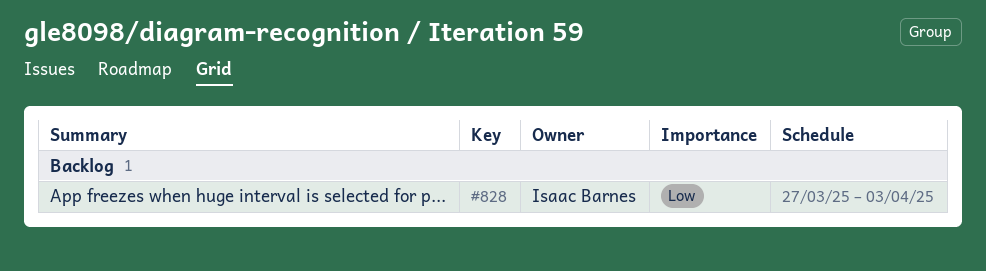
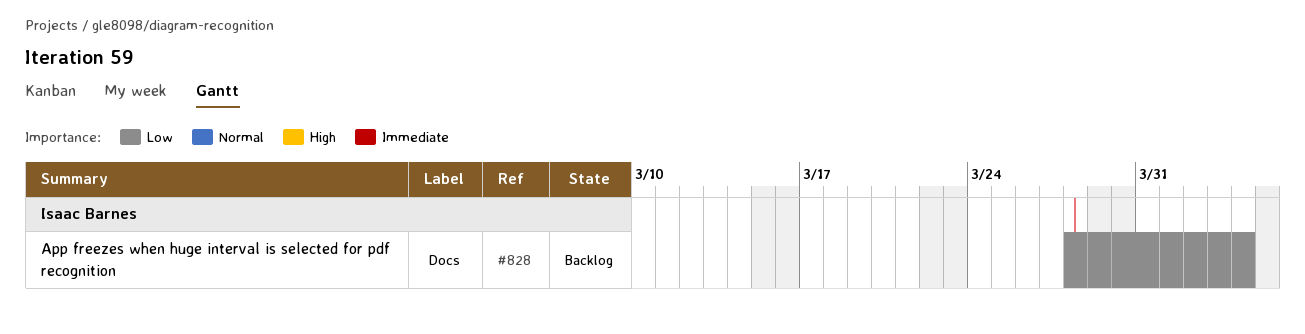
#828, start: Mar 27 -> Mar 28
#828, due: Apr 3 -> Apr 4

